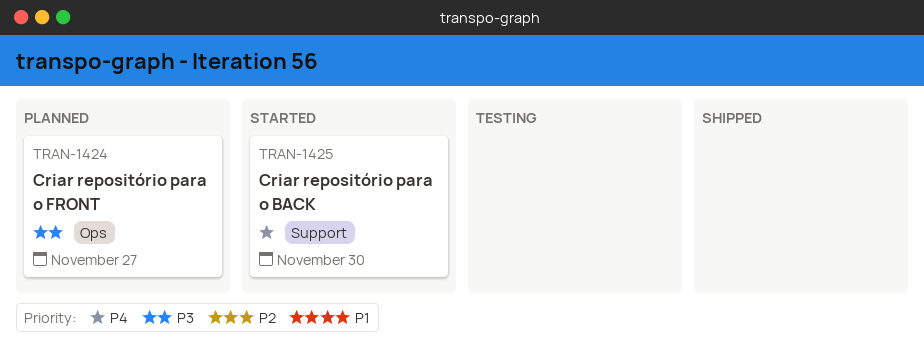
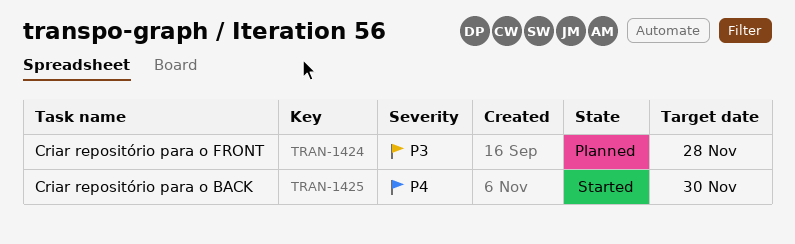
TRAN-1424, due: Nov 27 -> Nov 28

